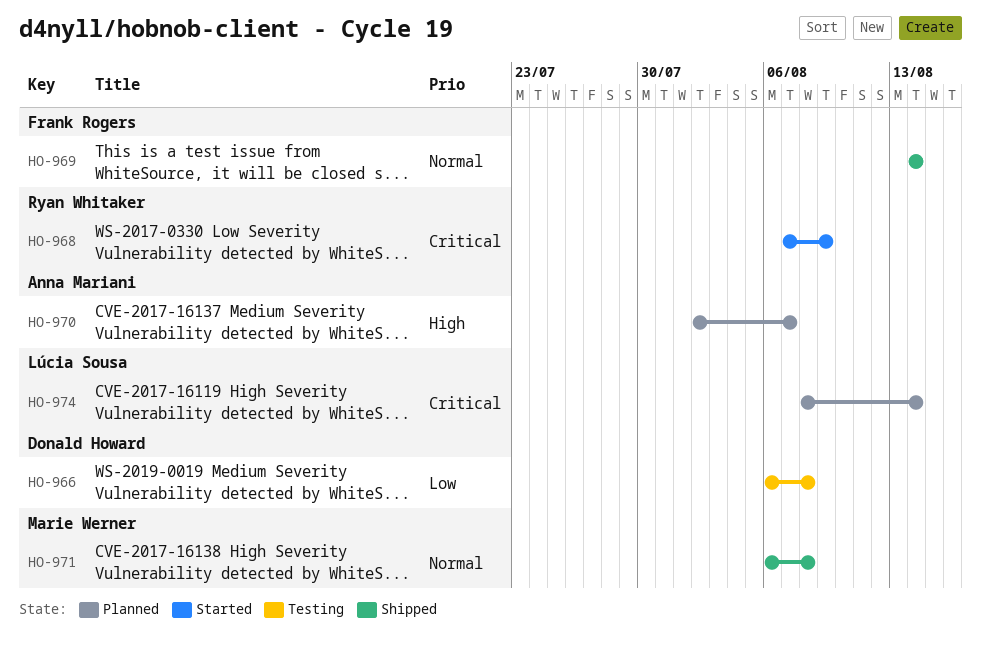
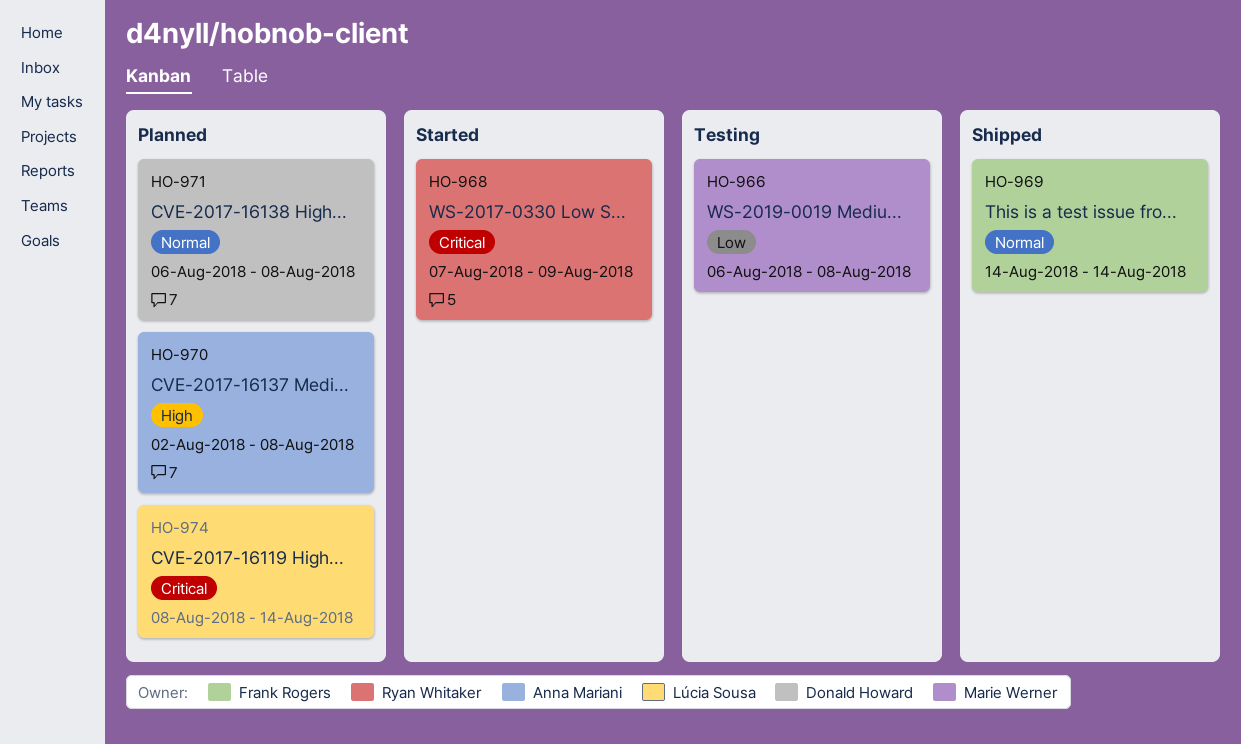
HO-966, owner: Donald Howard -> Marie Werner
HO-970, due: Aug 7 -> Aug 8
HO-971, status: Shipped -> Planned
HO-971, owner: Marie Werner -> Donald Howard

